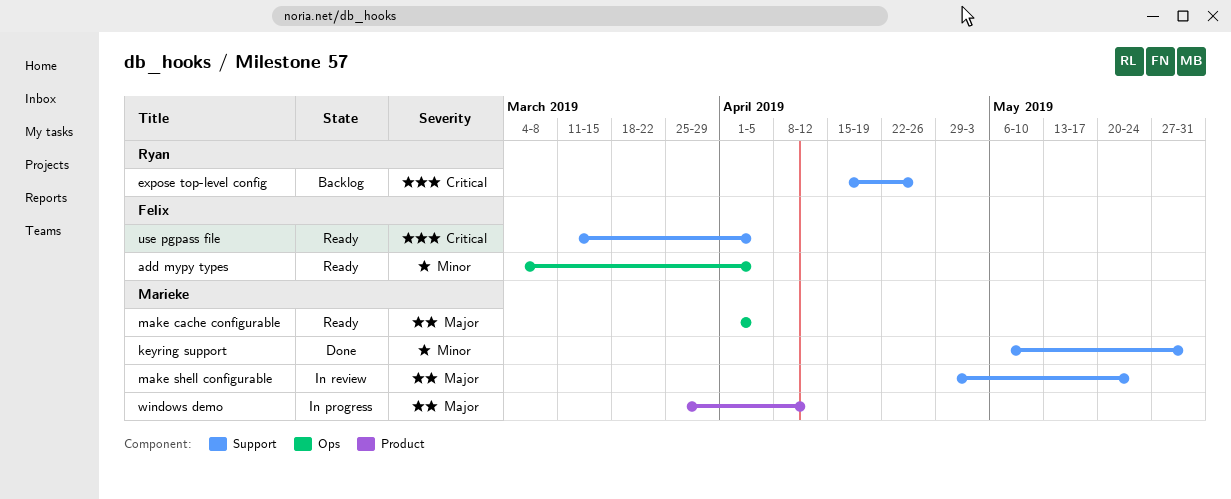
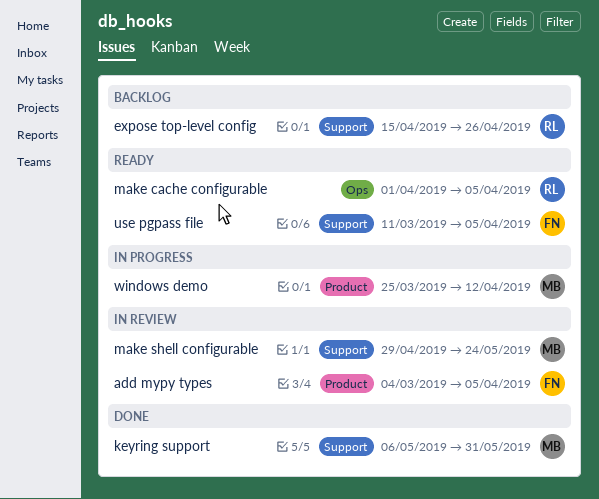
add mypy types, status: Ready -> In review
add mypy types, label: Ops -> Product
make cache configurable, owner: Marieke -> Ryan

